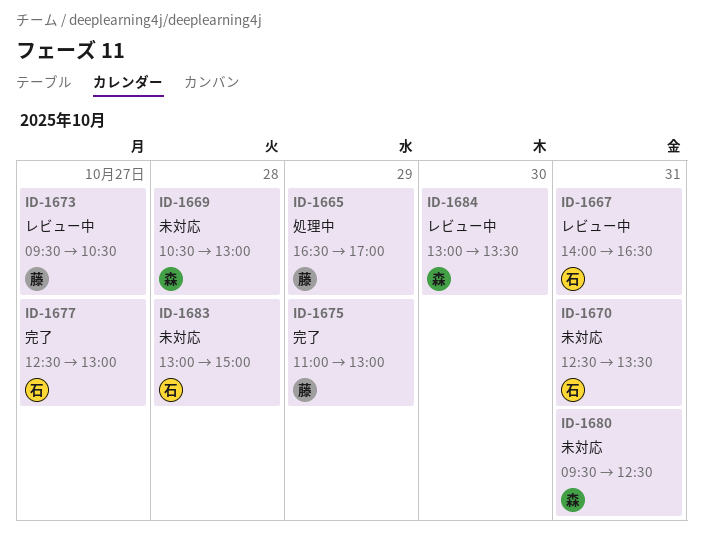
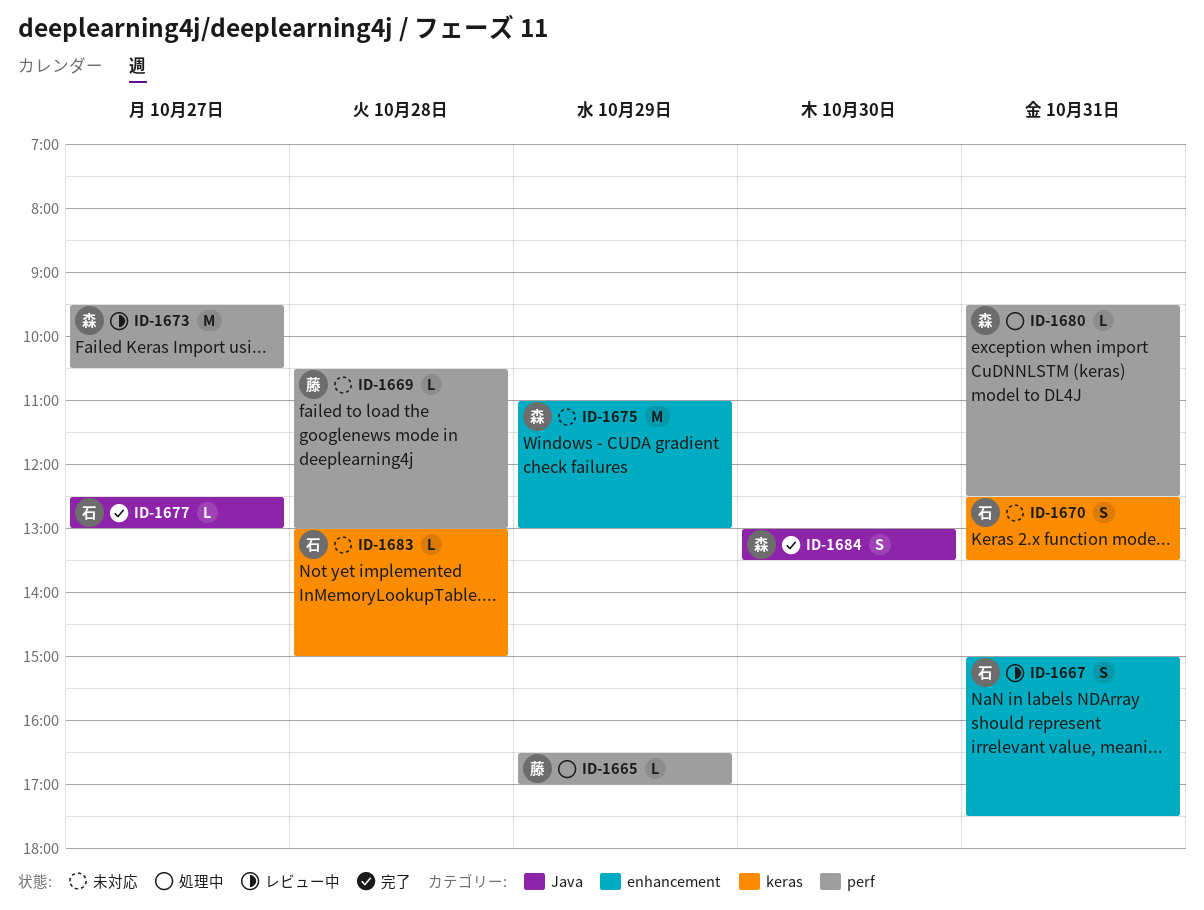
ID-1667, begins: 14:00 -> 15:00
ID-1667, ends: 16:30 -> 17:30
ID-1669, owner: 森 -> 藤
ID-1673, owner: 藤 -> 森
ID-1675, status: 完了 -> 未対応
ID-1675, owner: 藤 -> 森
ID-1680, status: 未対応 -> 処理中
ID-1684, status: レビュー中 -> 完了

